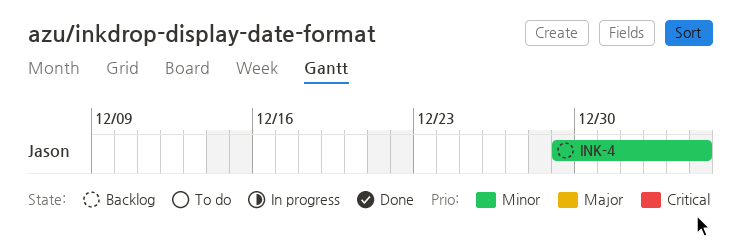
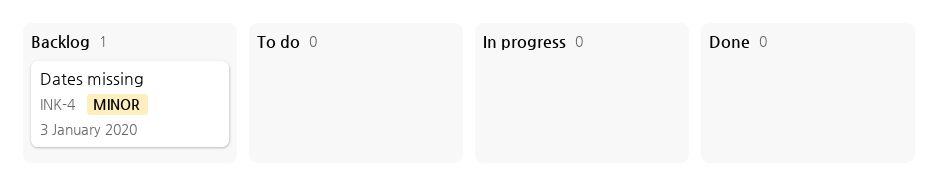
INK-4, due: Jan 4 -> Jan 3

